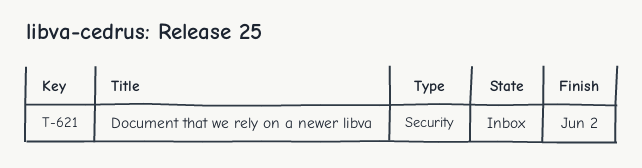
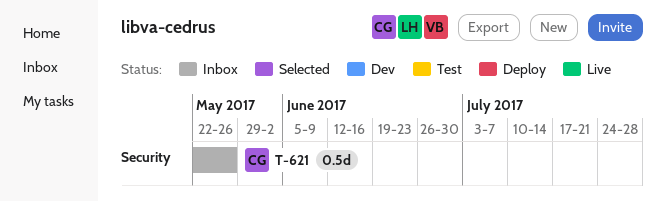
T-621, due: Jun 2 -> May 26

